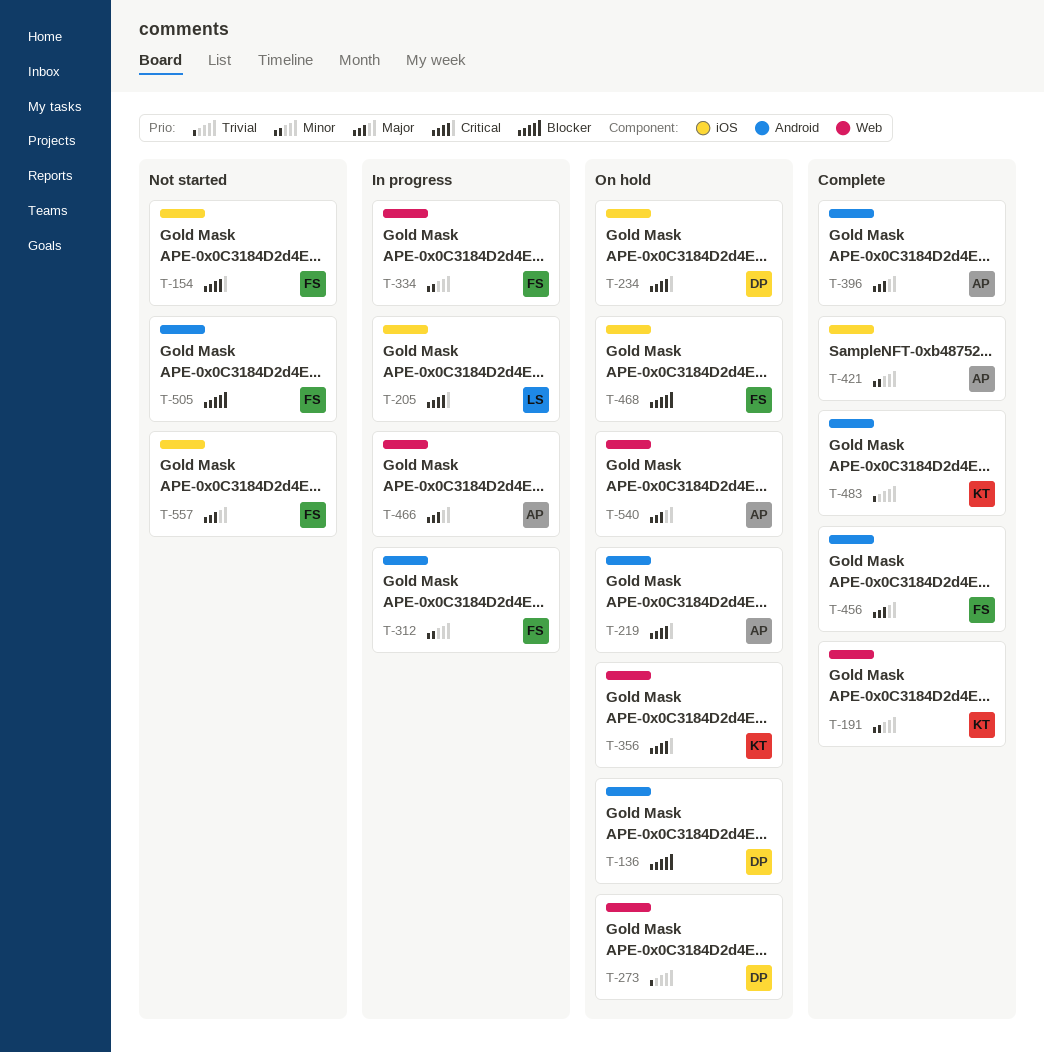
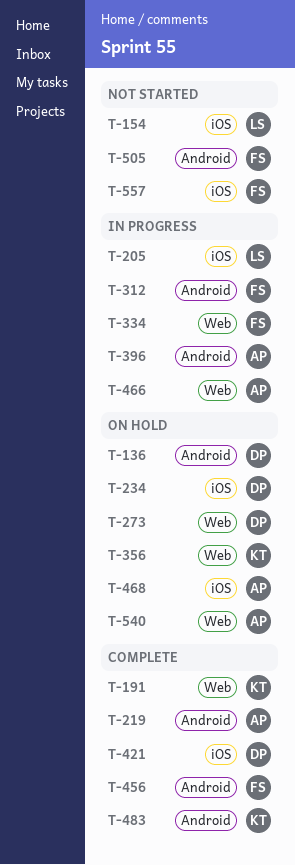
T-154, owner: FS -> LS
T-219, status: On hold -> Complete
T-396, status: Complete -> In progress
T-421, owner: AP -> DP
T-468, owner: FS -> AP

